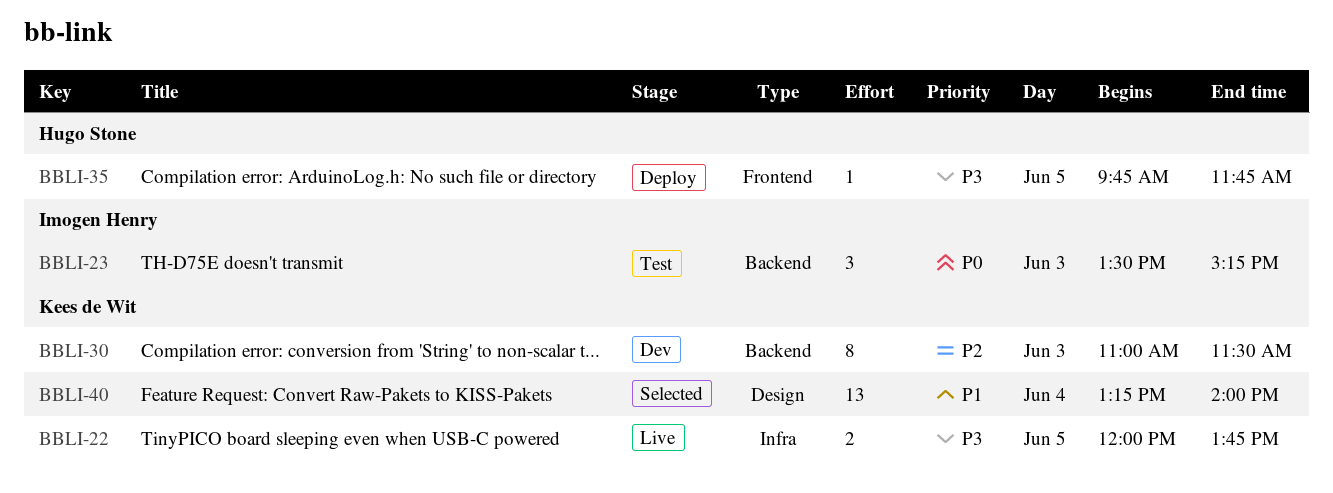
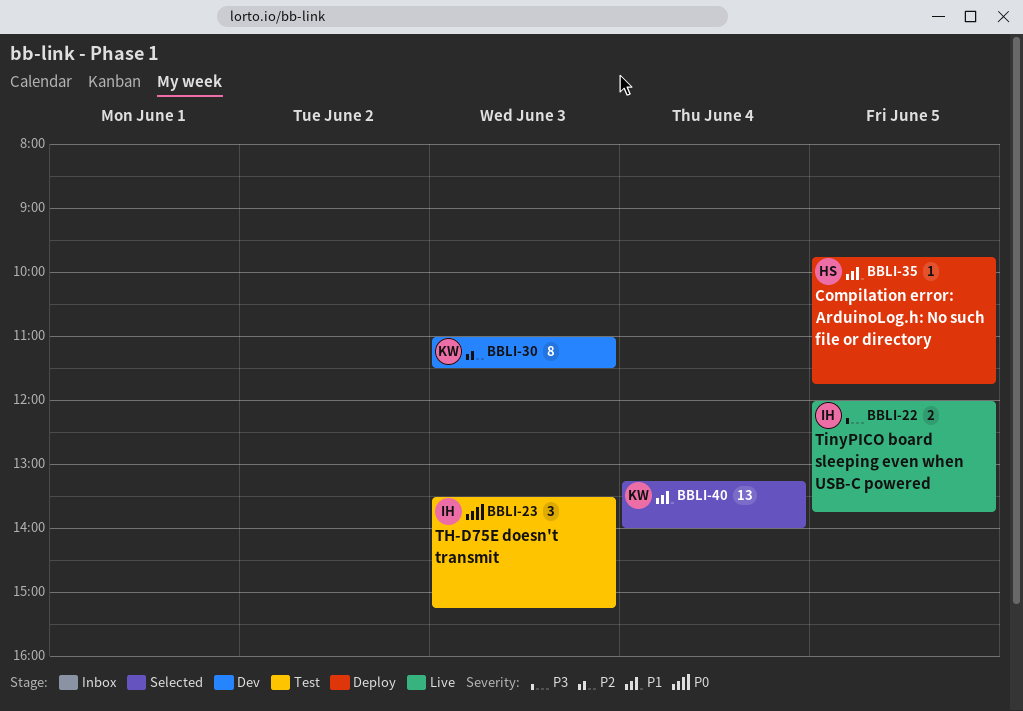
BBLI-22, owner: Kees de Wit -> Imogen Henry
BBLI-35, priority: P3 -> P1

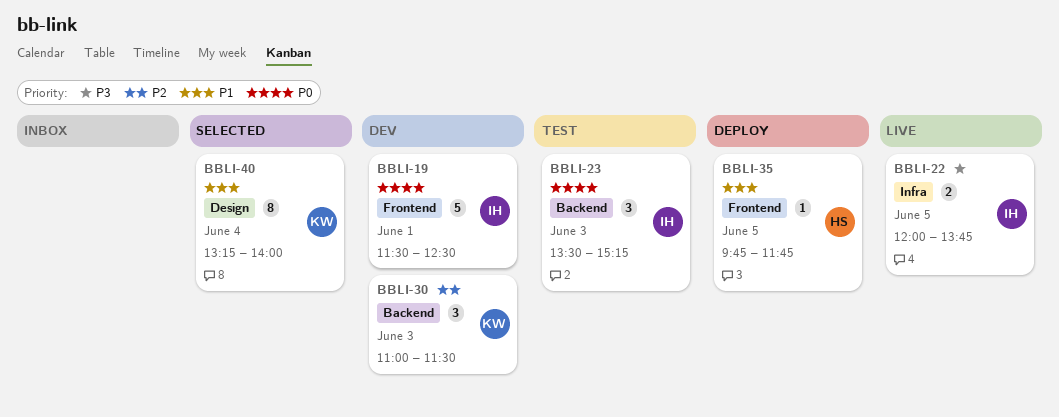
BBLI-19: none -> present
BBLI-30, estimate: 8 -> 3
BBLI-40, estimate: 13 -> 8

